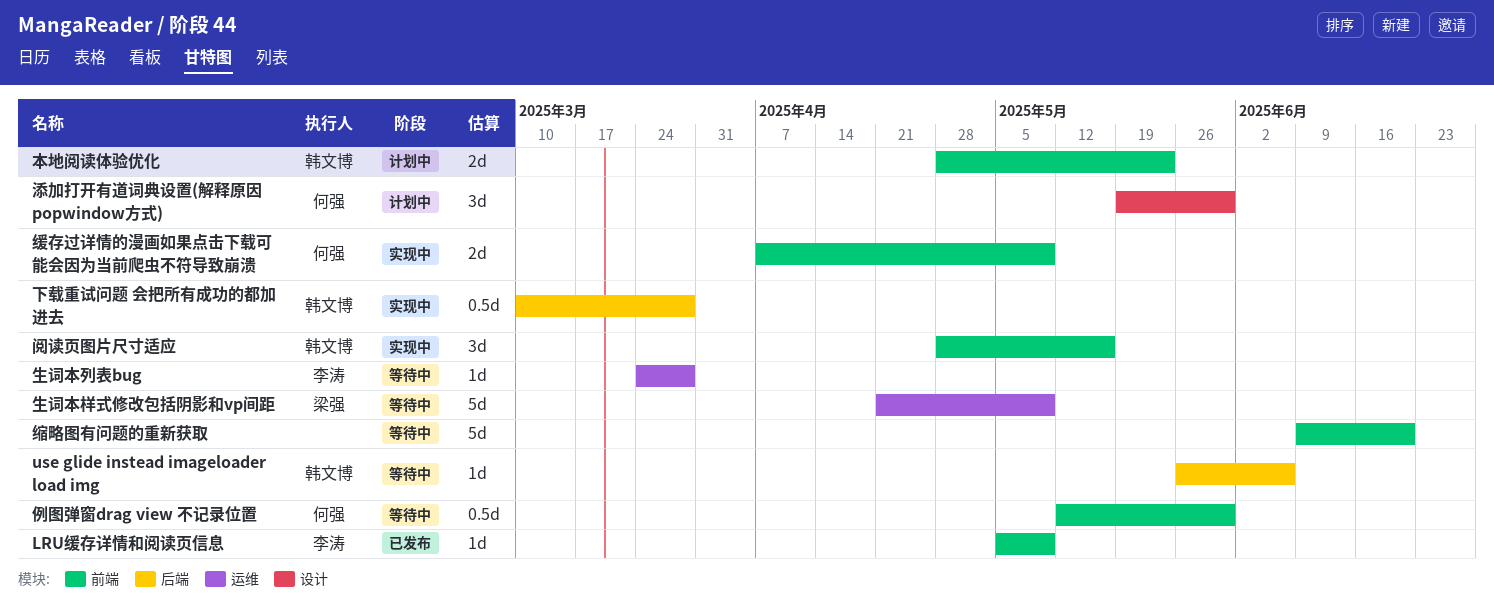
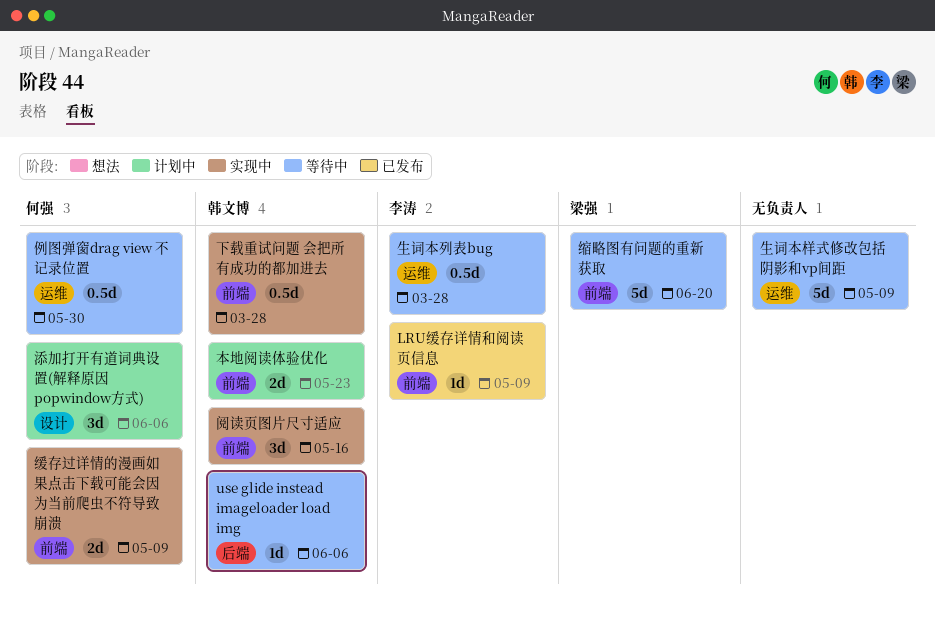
下载重试问题 会把所有成功的都加进去, label: 后端 -> 前端
例图弹窗drag view 不记录位置, label: 前端 -> 运维
添加打开有道词典设置(解释原因 popwindow方式), due: May 30 -> Jun 6
生词本列表bug, estimate: 1d -> 0.5d
生词本样式修改包括阴影和vp间距, owner: 梁强 -> none
缩略图有问题的重新获取, owner: none -> 梁强

